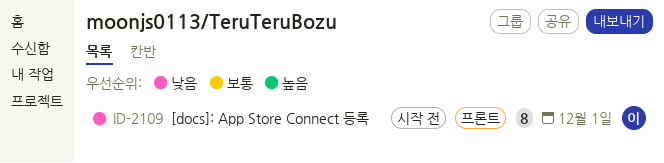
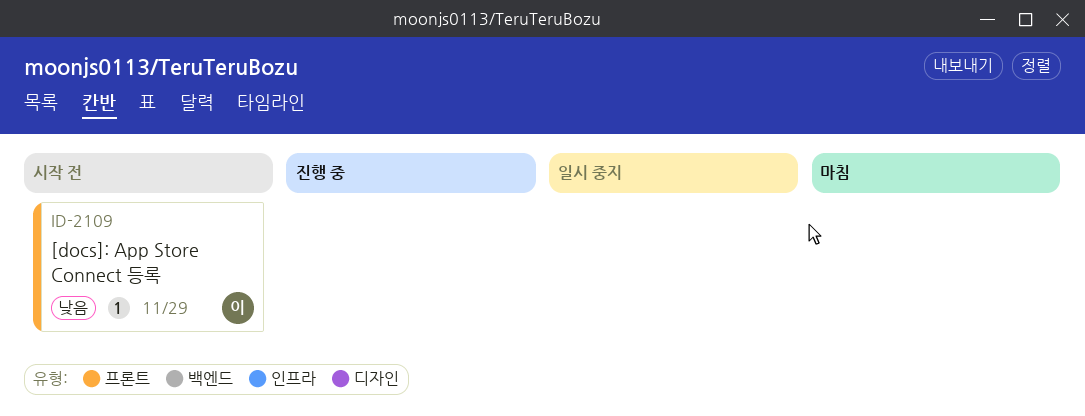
ID-2109, estimate: 8 -> 1
ID-2109, due: Dec 1 -> Nov 29

